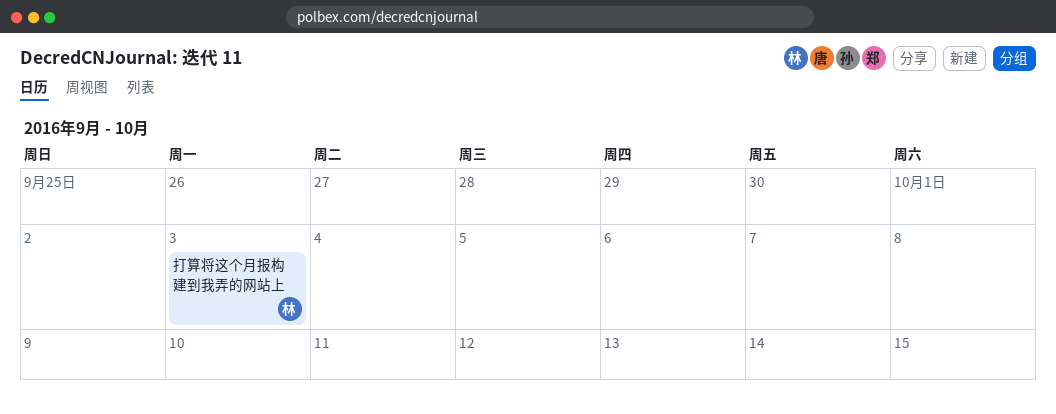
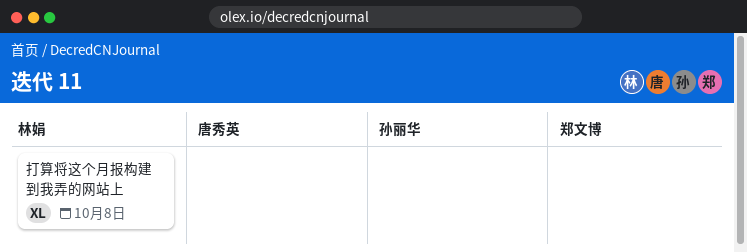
打算将这个月报构建到我弄的网站上, due: Oct 3 -> Oct 8

